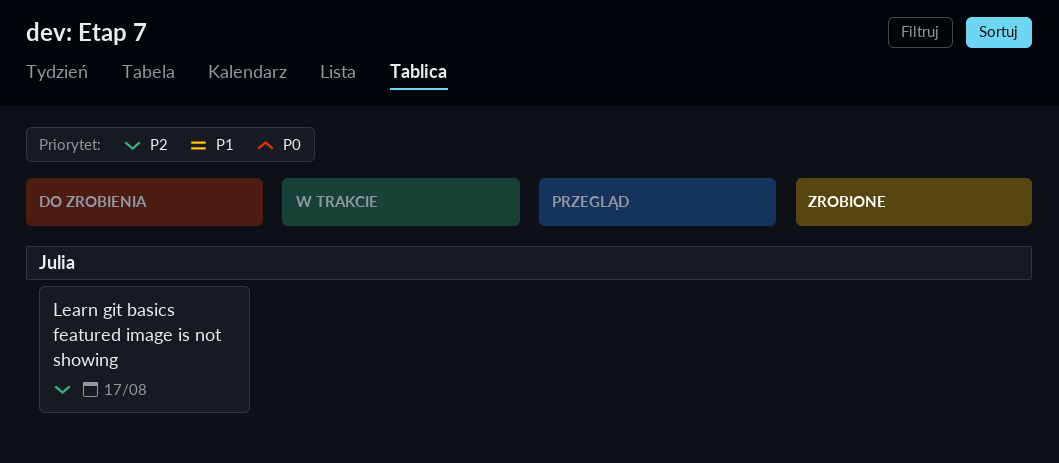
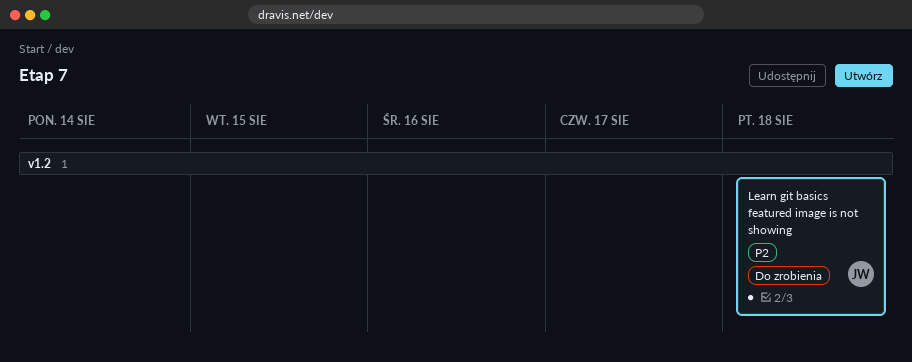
Learn git basics featured image is not showing, due: Aug 17 -> Aug 18

